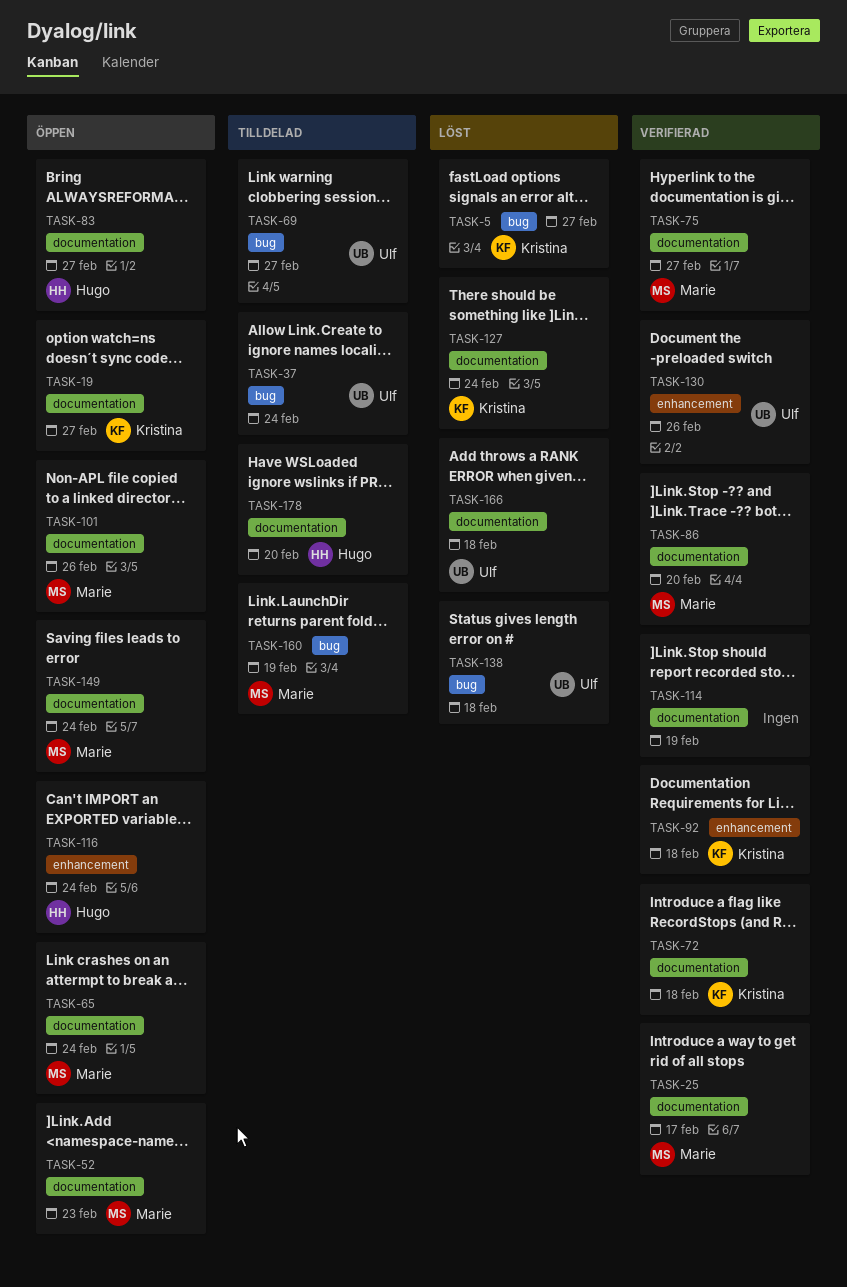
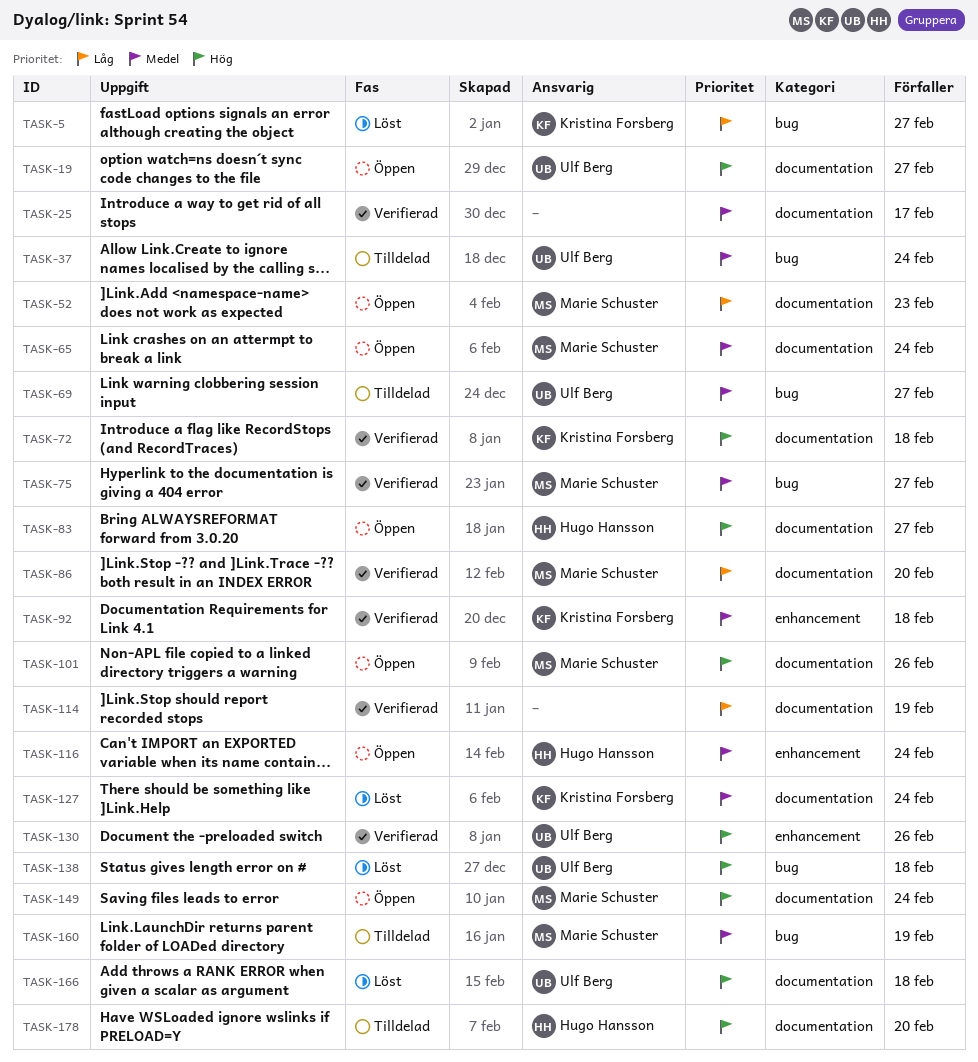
TASK-19, owner: Kristina Forsberg -> Ulf Berg
TASK-25, owner: Marie Schuster -> none
TASK-75, label: documentation -> bug

